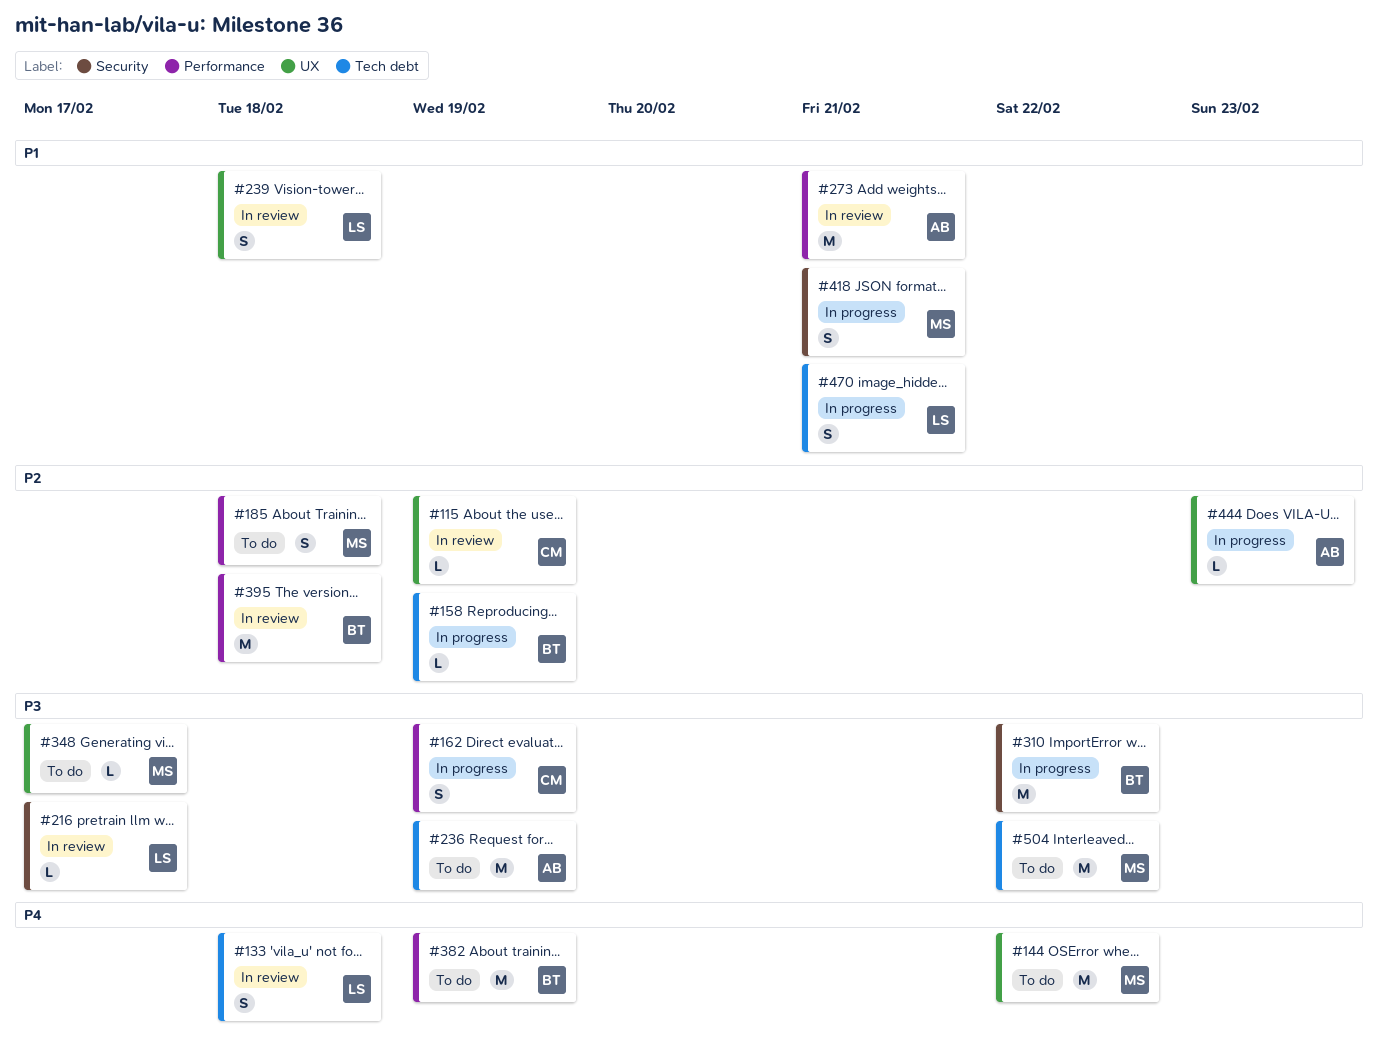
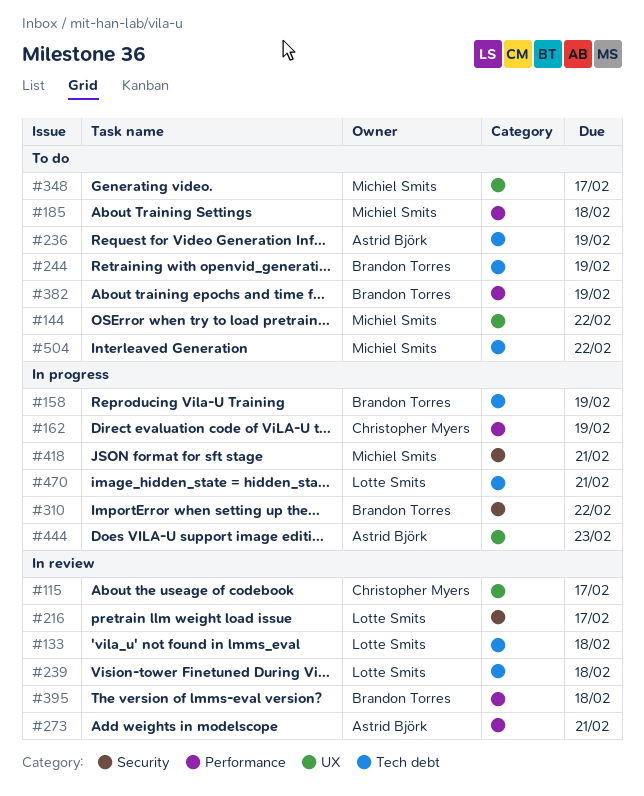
#115, due: Feb 19 -> Feb 17
#239, label: UX -> Tech debt
#244: none -> present

